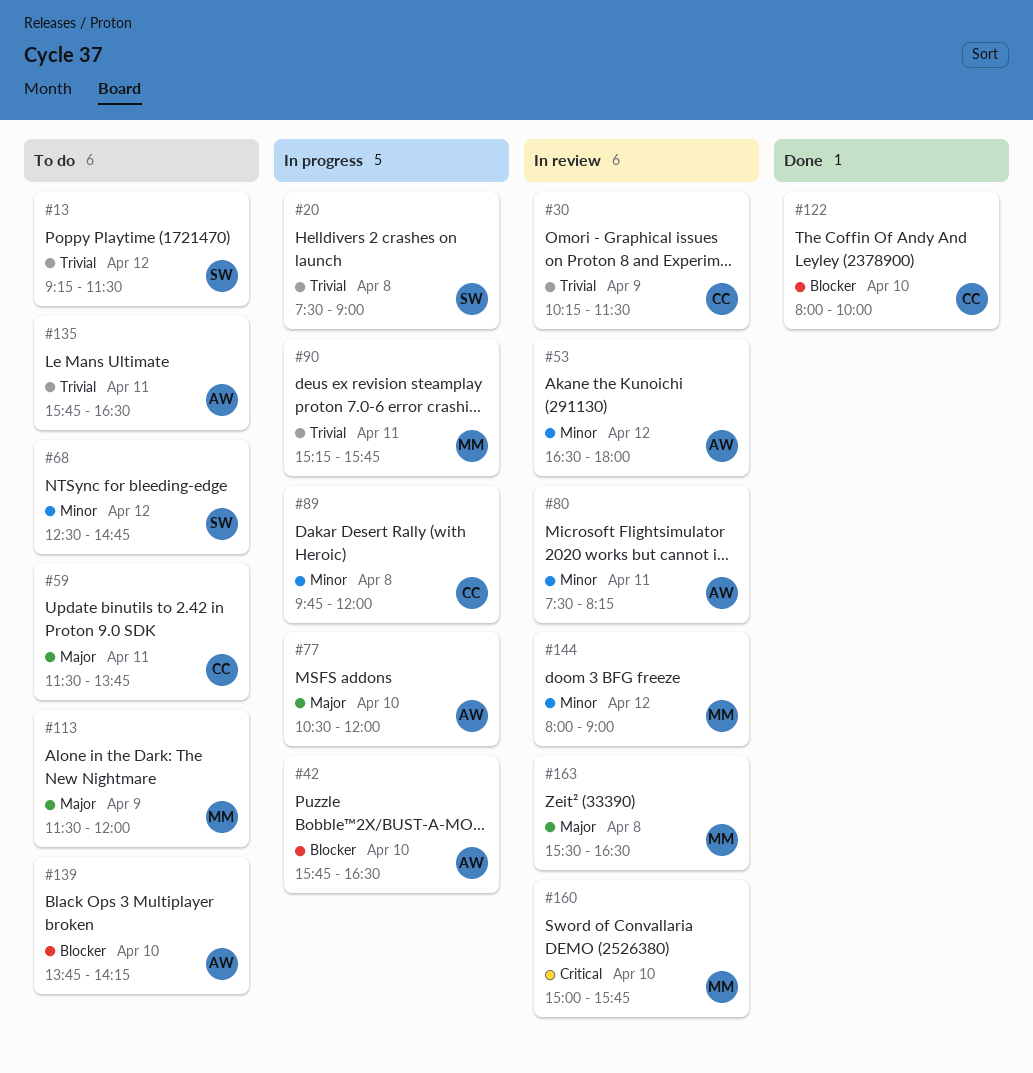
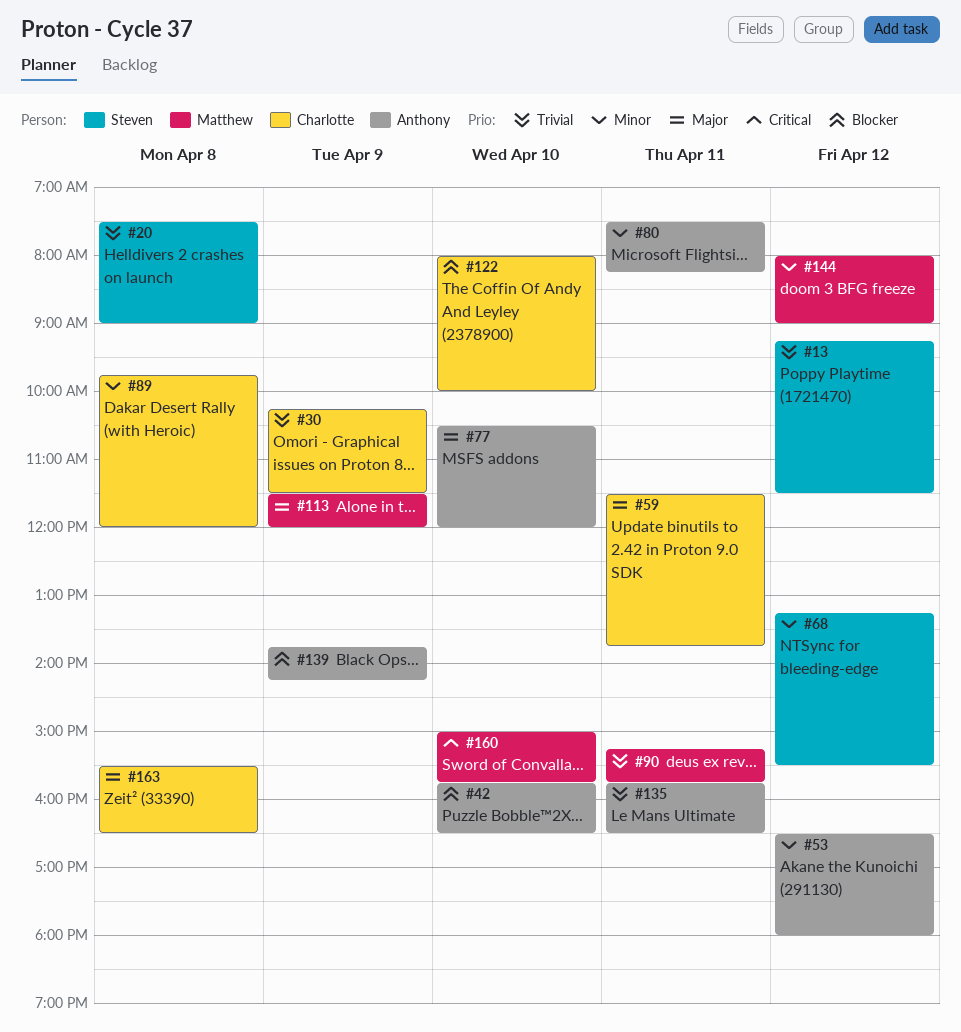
#68, begins: 12:30 -> 13:15
#68, ends: 14:45 -> 15:30
#139, day: Apr 10 -> Apr 9
#163, owner: Matthew -> Charlotte

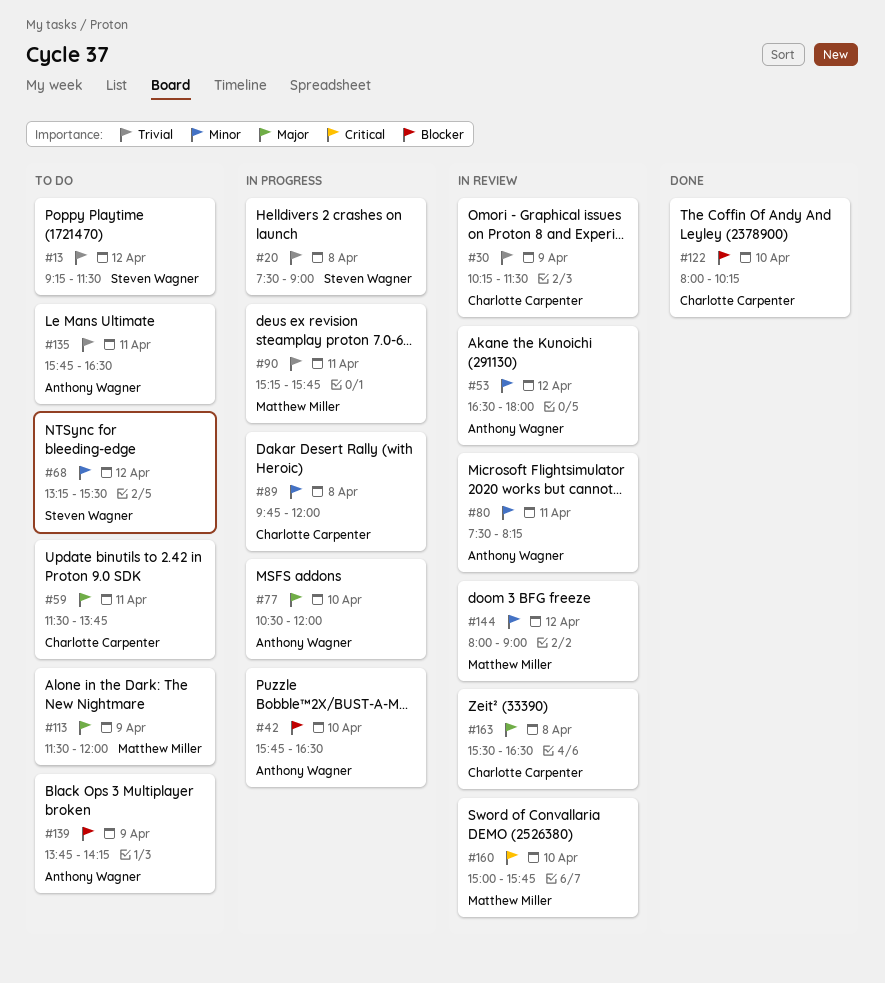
#122, ends: 10:00 -> 10:15

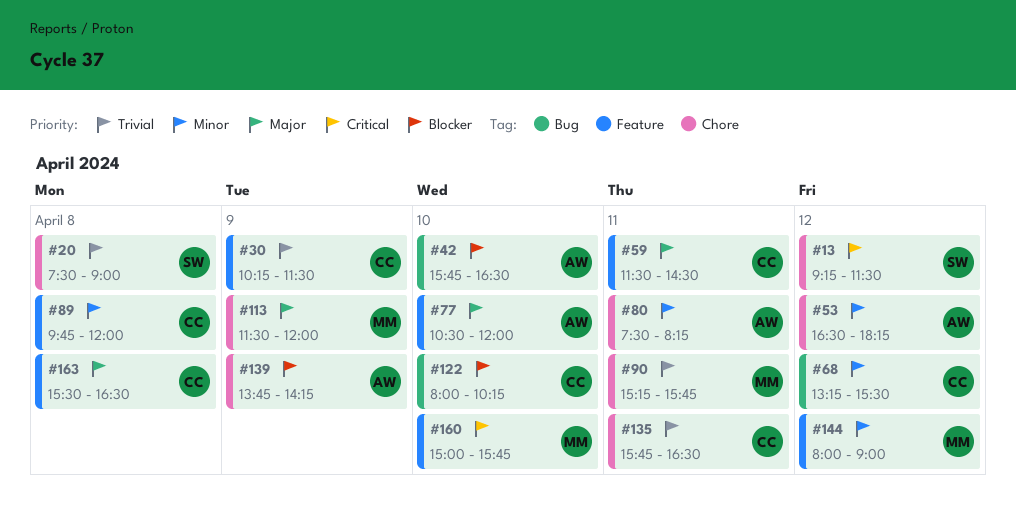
#13, priority: Trivial -> Critical
#53, ends: 18:00 -> 18:15
#59, ends: 13:45 -> 14:30
#68, owner: Steven Wagner -> Charlotte Carpenter
#135, owner: Anthony Wagner -> Charlotte Carpenter

